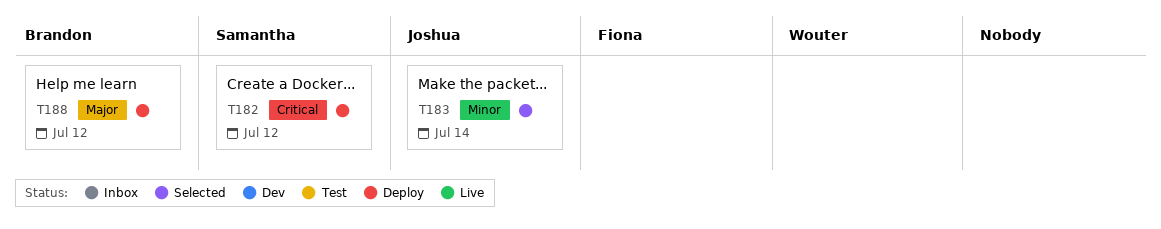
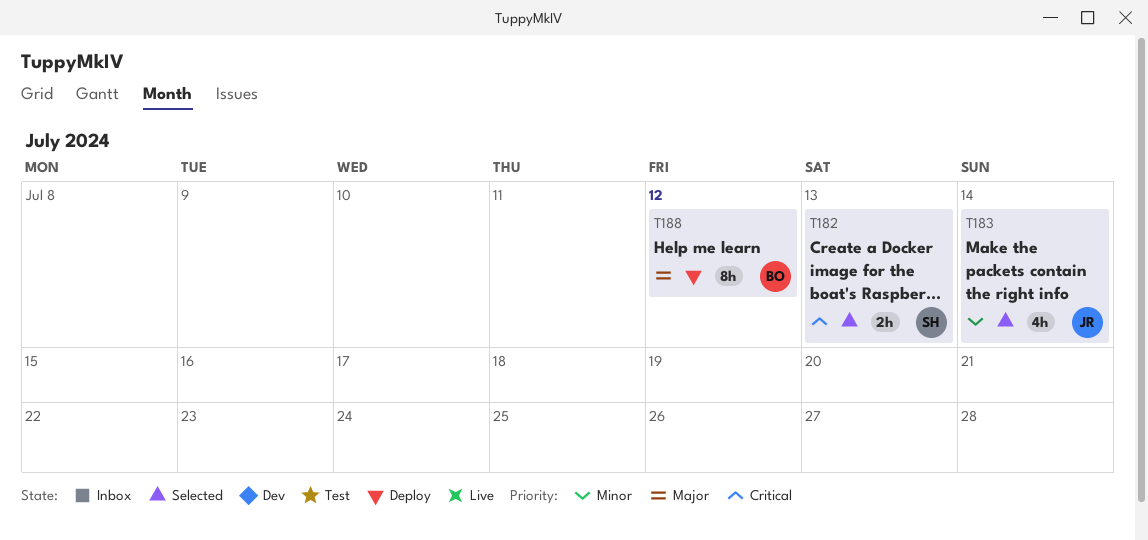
T182, status: Deploy -> Selected
T182, due: Jul 12 -> Jul 13

